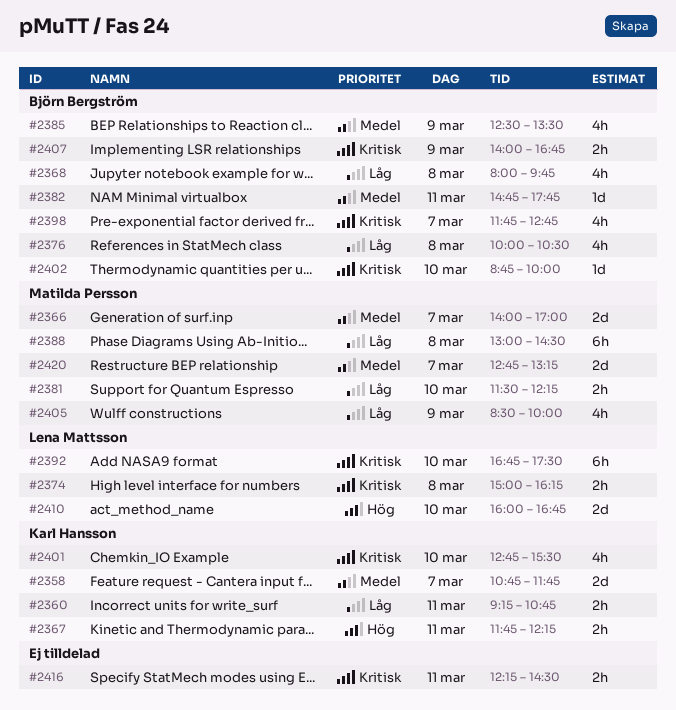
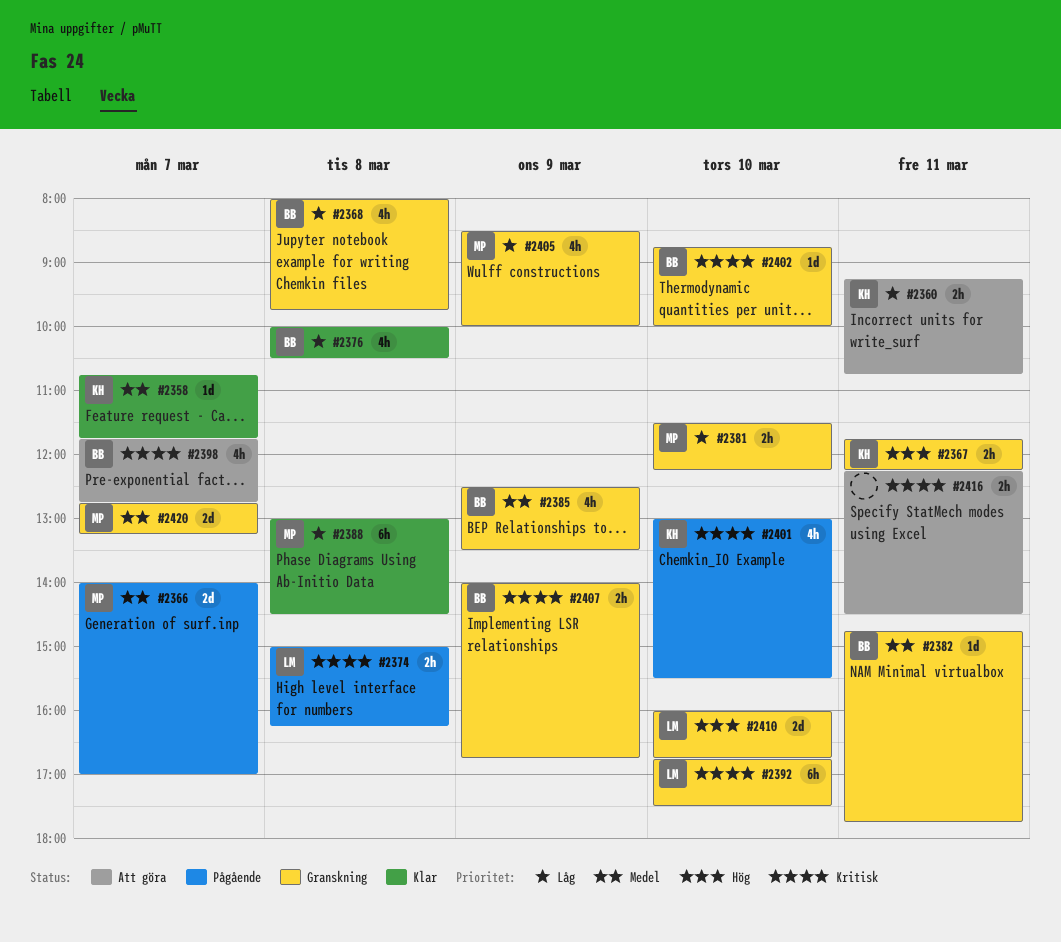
#2358, estimate: 2d -> 1d
#2401, begins: 12:45 -> 13:00

